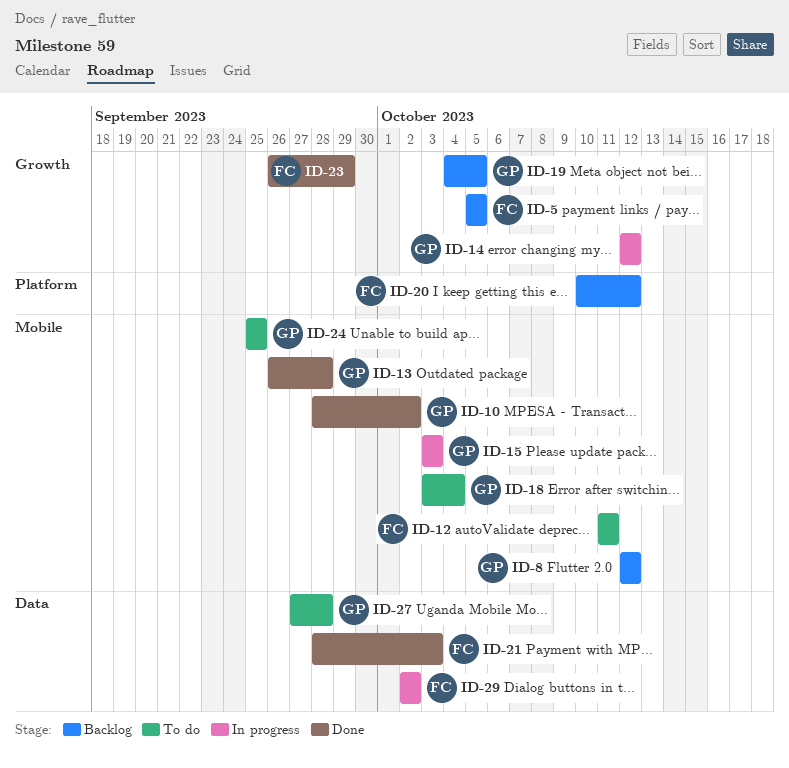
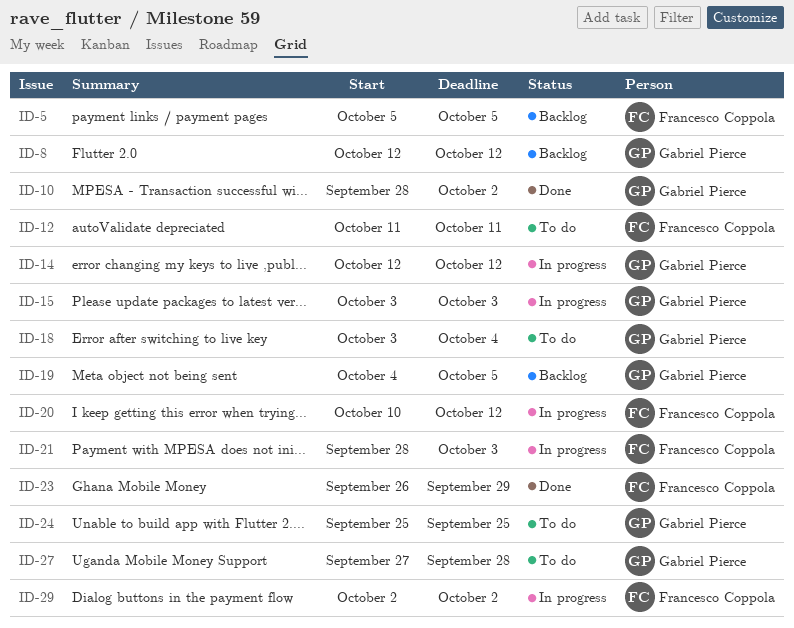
ID-13: present -> none
ID-20, status: Backlog -> In progress
ID-21, status: Done -> In progress

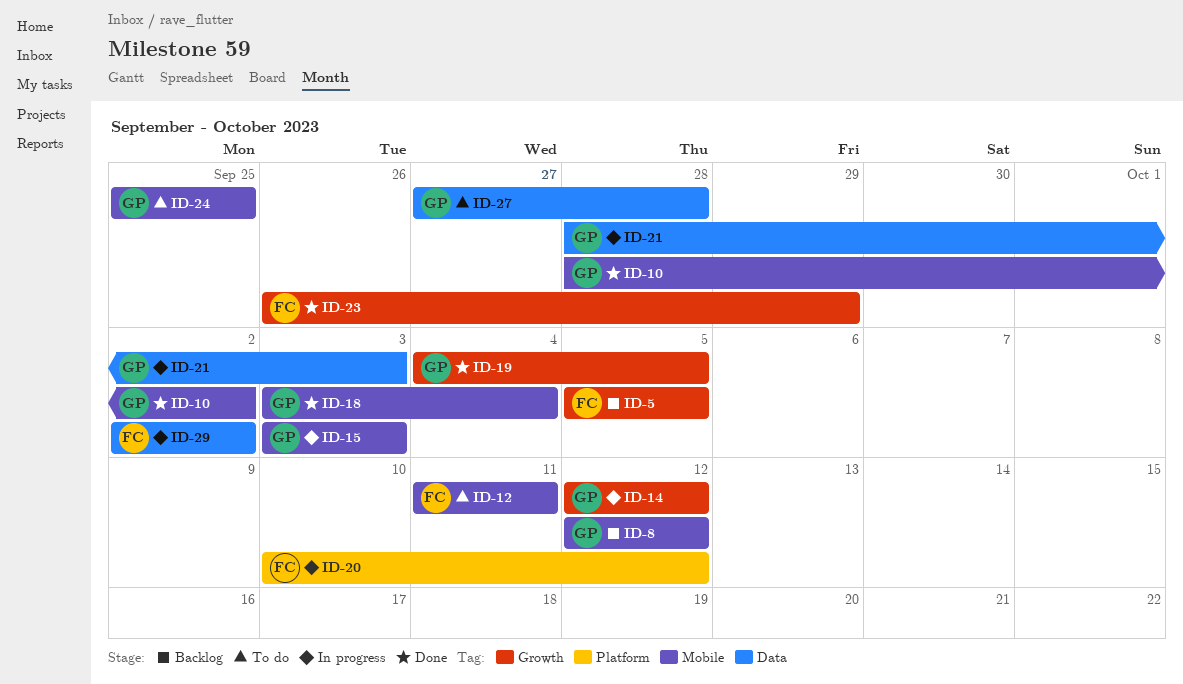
ID-18, status: To do -> Done
ID-19, status: Backlog -> Done
ID-21, owner: Francesco Coppola -> Gabriel Pierce

